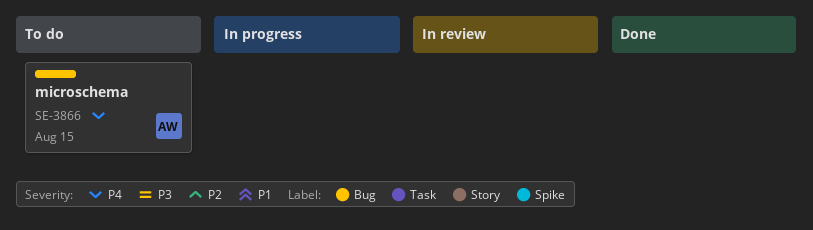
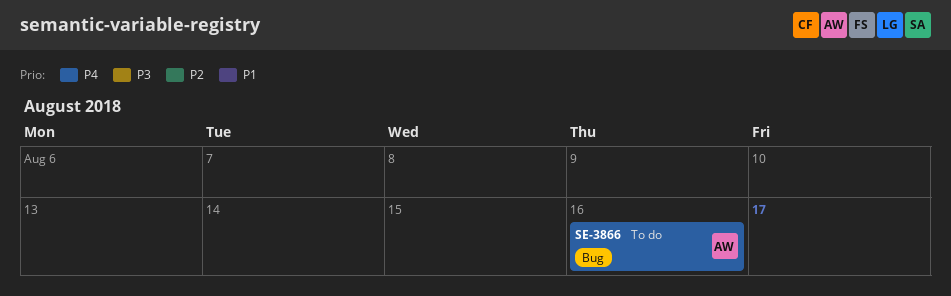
SE-3866, due: Aug 15 -> Aug 16

